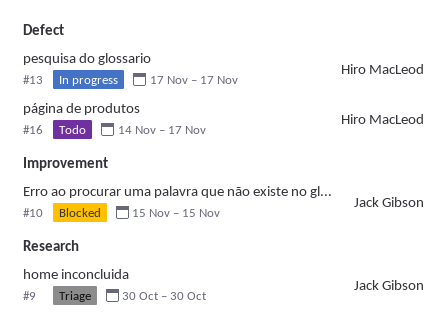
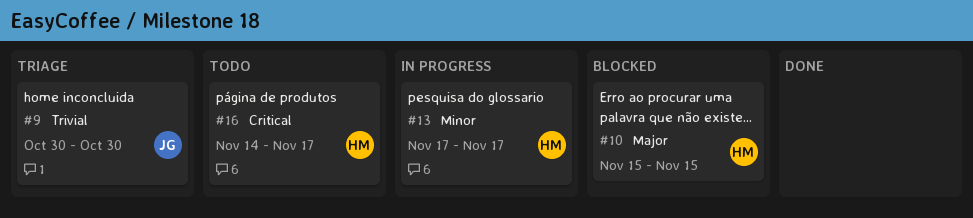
#10, owner: Jack Gibson -> Hiro MacLeod

